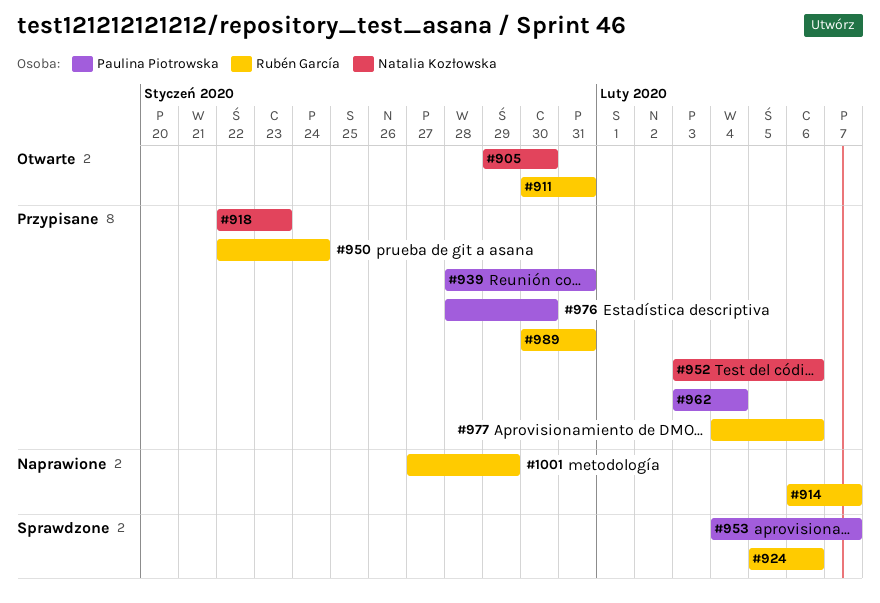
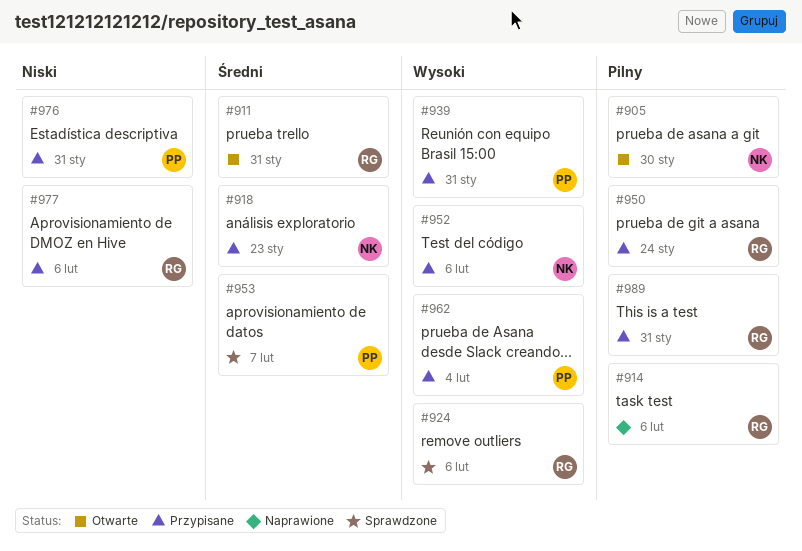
#914, due: Feb 7 -> Feb 6
#976, due: Jan 30 -> Jan 31
#1001: present -> none

